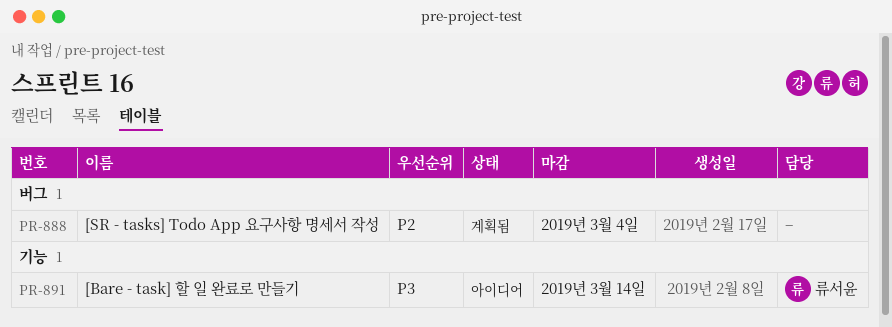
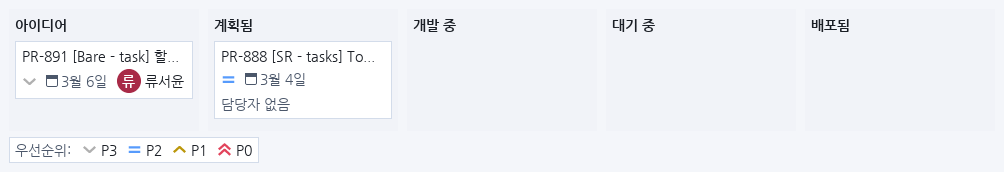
PR-891, due: Mar 14 -> Mar 6

